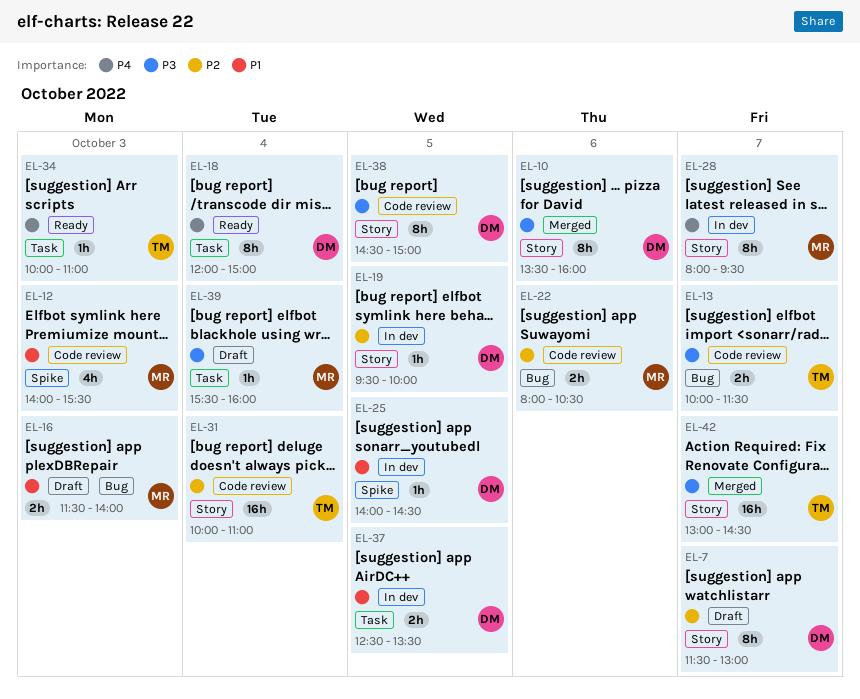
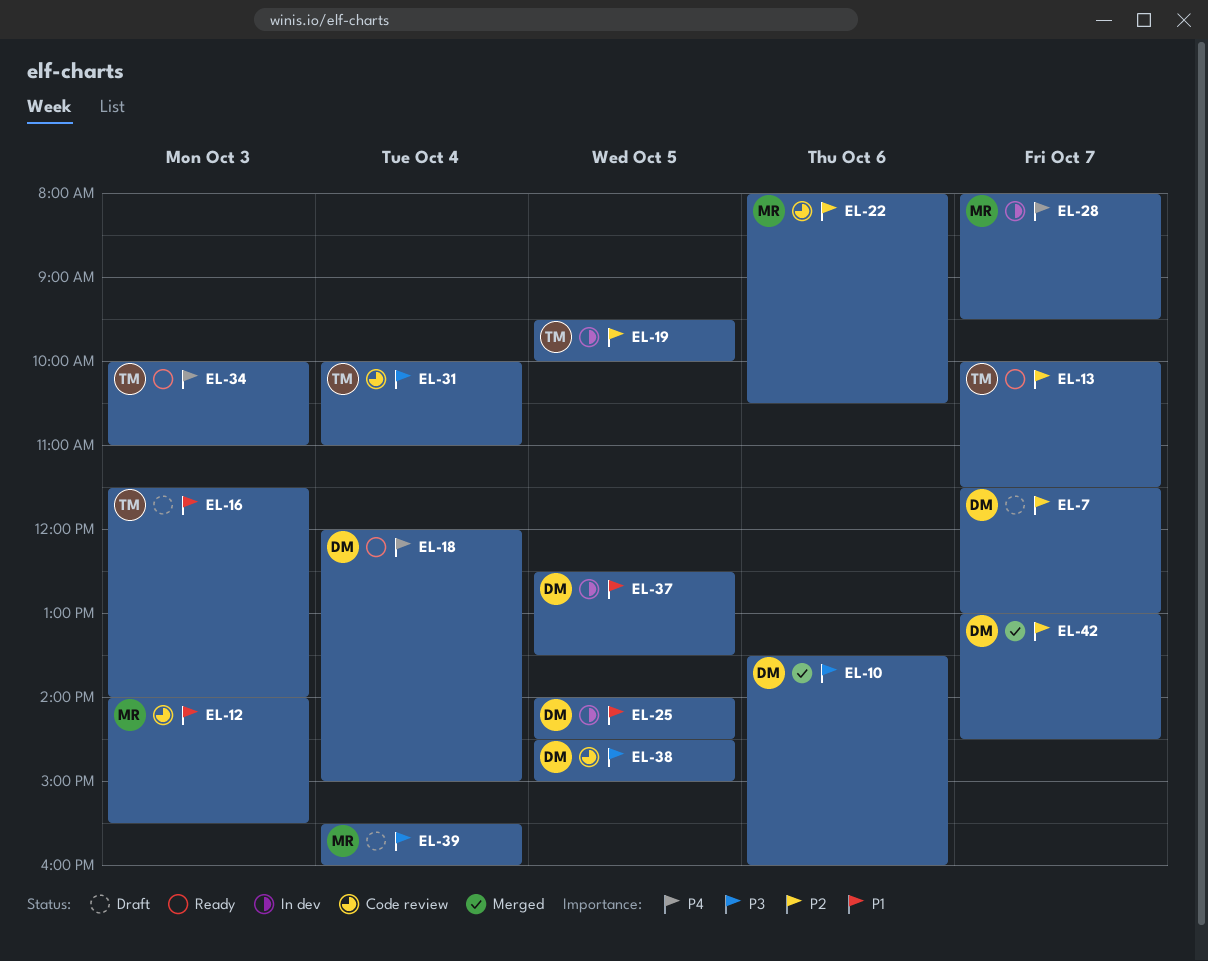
EL-13, status: Code review -> Ready
EL-13, priority: P3 -> P2
EL-16, owner: MR -> TM
EL-19, owner: DM -> TM
EL-31, priority: P2 -> P3
EL-42, owner: TM -> DM
EL-42, priority: P3 -> P2

